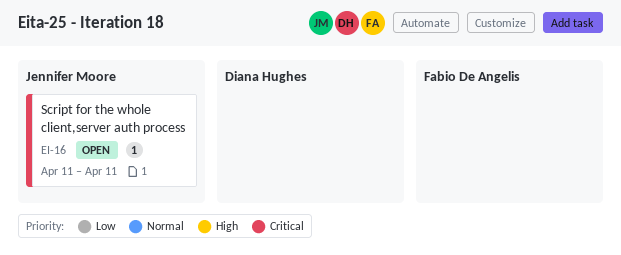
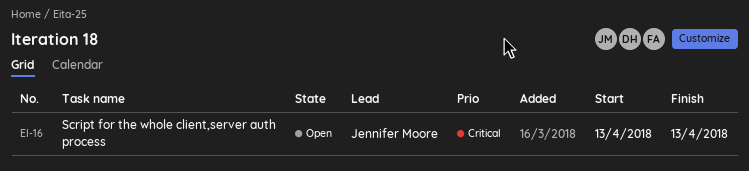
EI-16, start: Apr 11 -> Apr 13
EI-16, due: Apr 11 -> Apr 13

